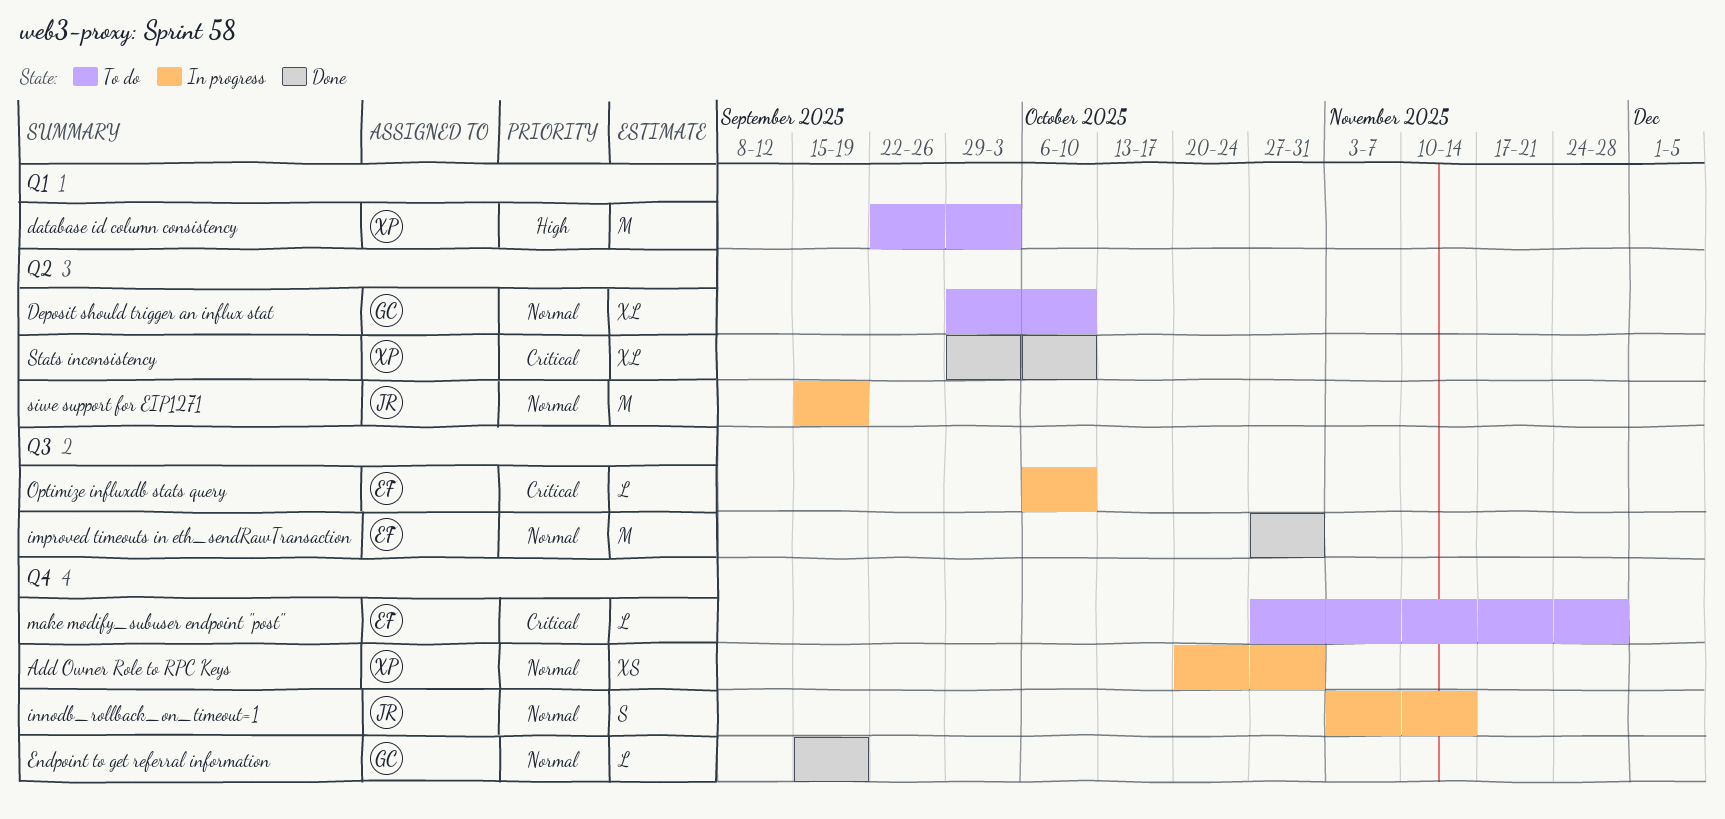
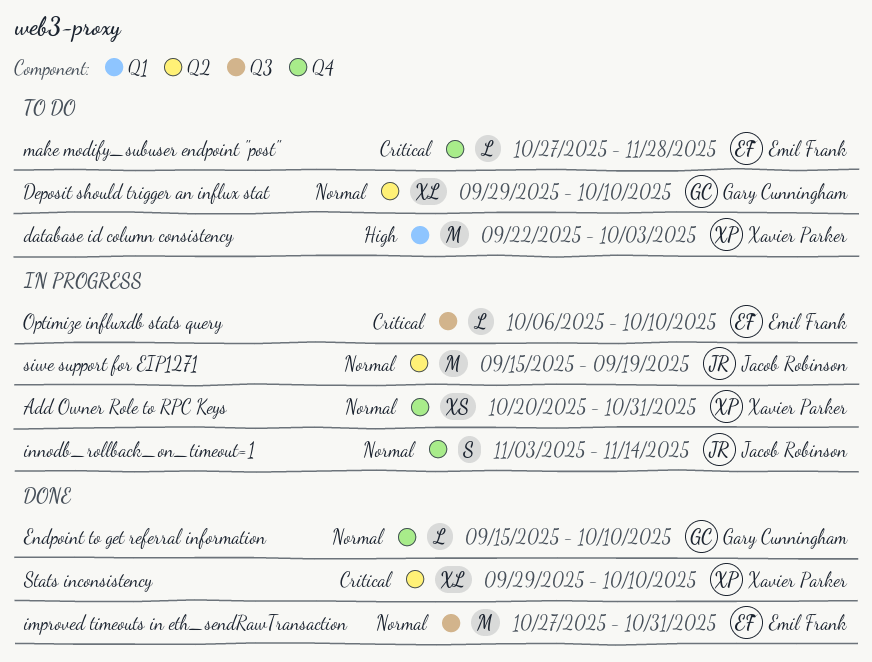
Endpoint to get referral information, due: Sep 19 -> Oct 10

